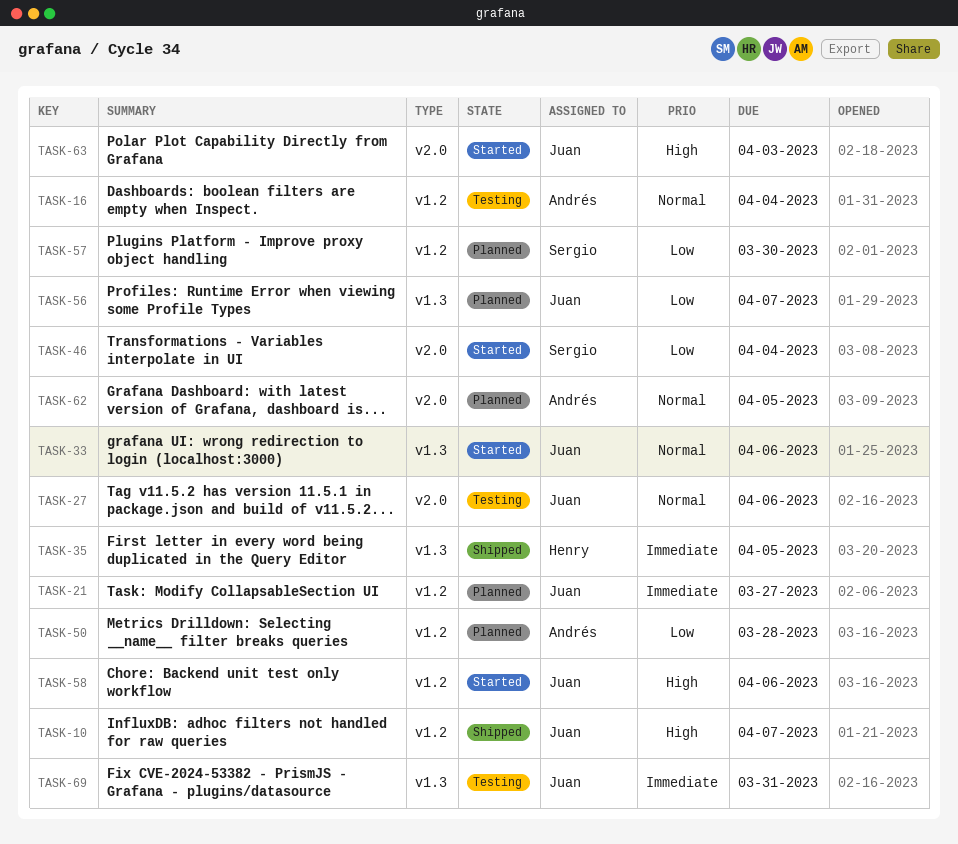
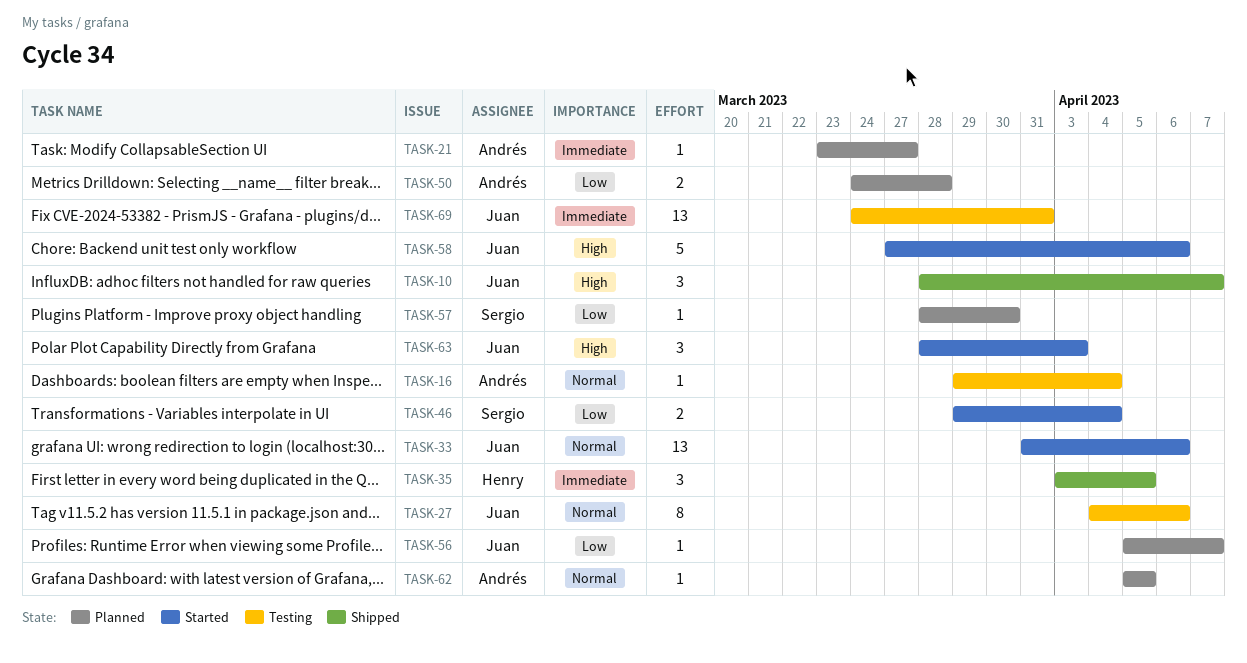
TASK-21, owner: Juan -> Andrés

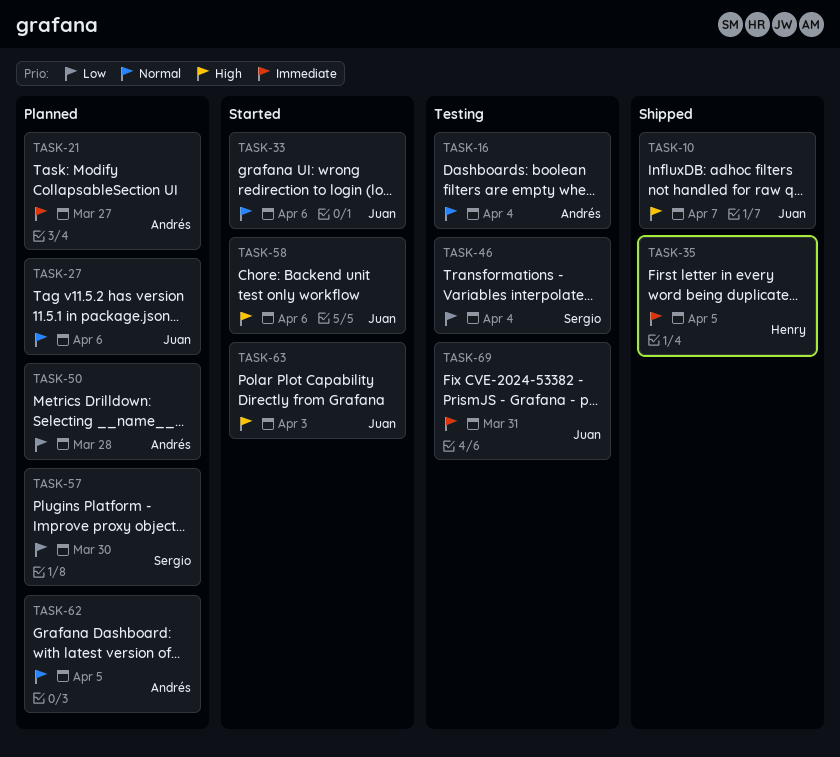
TASK-27, status: Testing -> Planned
TASK-46, status: Started -> Testing
TASK-56: present -> none

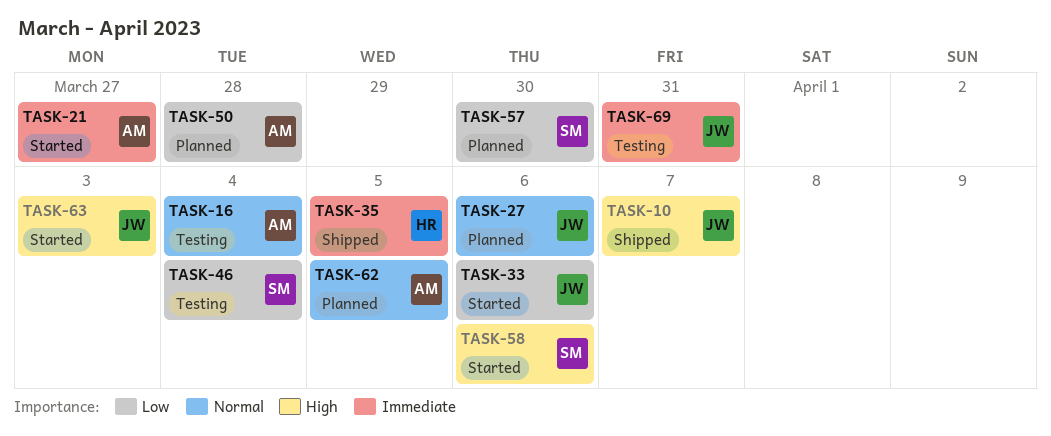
TASK-21, status: Planned -> Started
TASK-33, priority: Normal -> Low
TASK-58, owner: Juan -> Sergio

